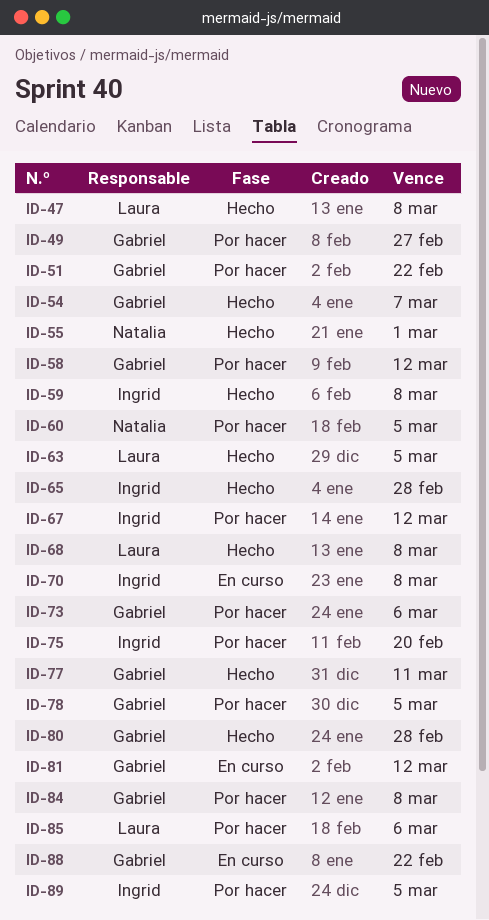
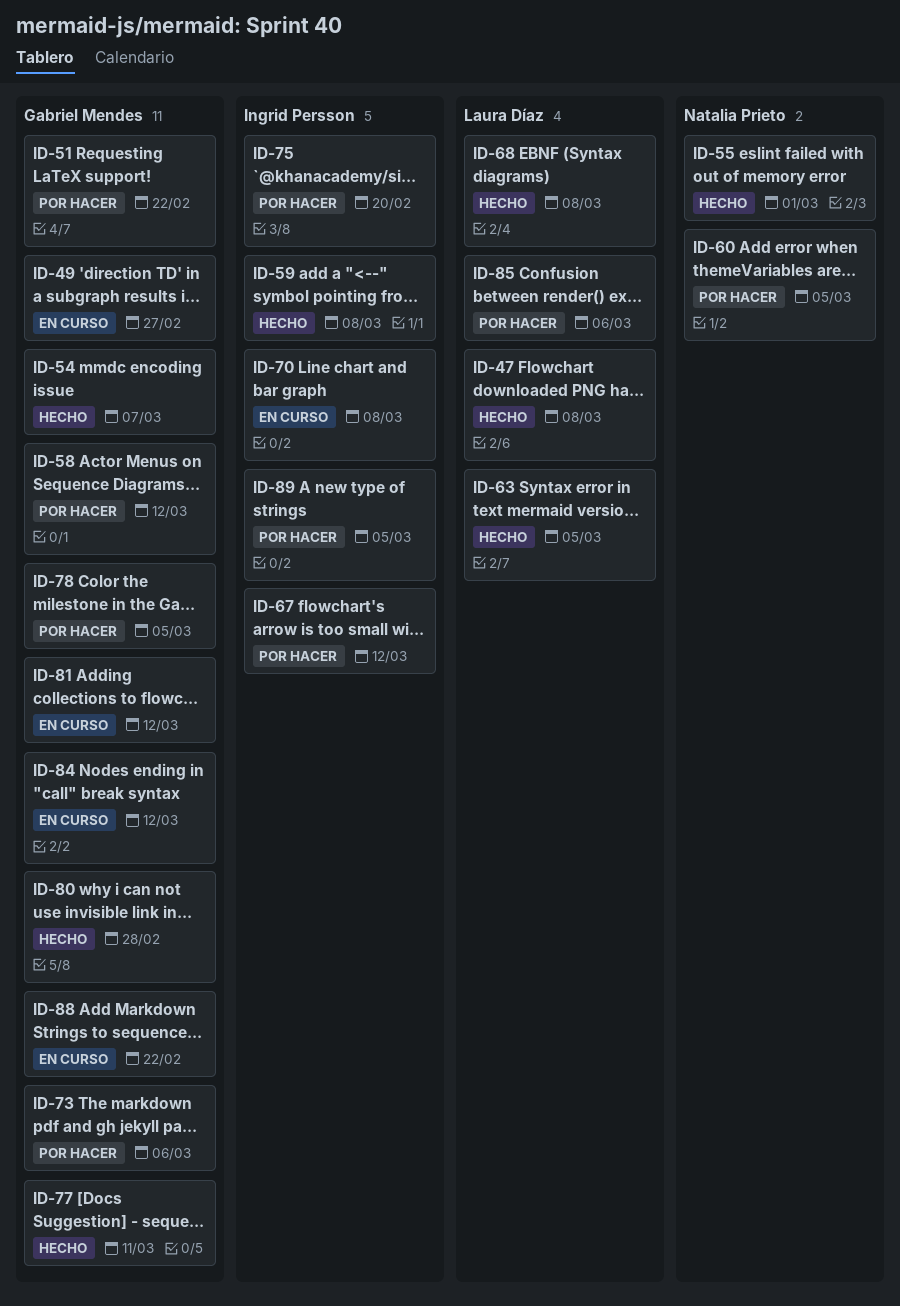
ID-49, status: Por hacer -> En curso
ID-65: present -> none
ID-84, status: Por hacer -> En curso
ID-84, due: Mar 8 -> Mar 12

